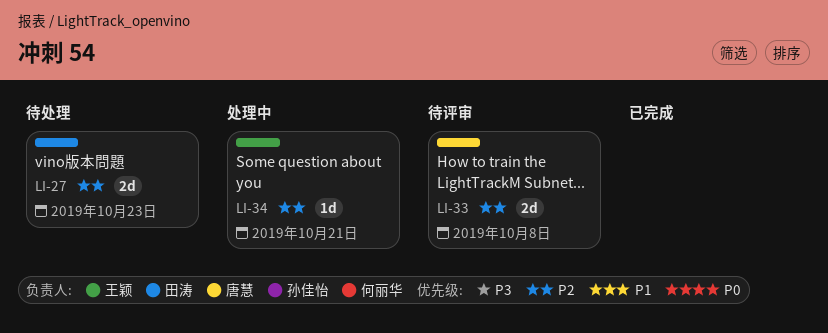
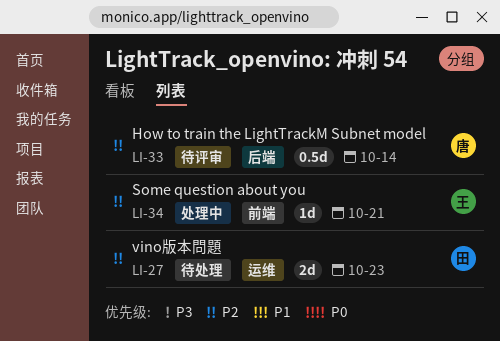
LI-33, estimate: 2d -> 0.5d
LI-33, due: Oct 8 -> Oct 14

